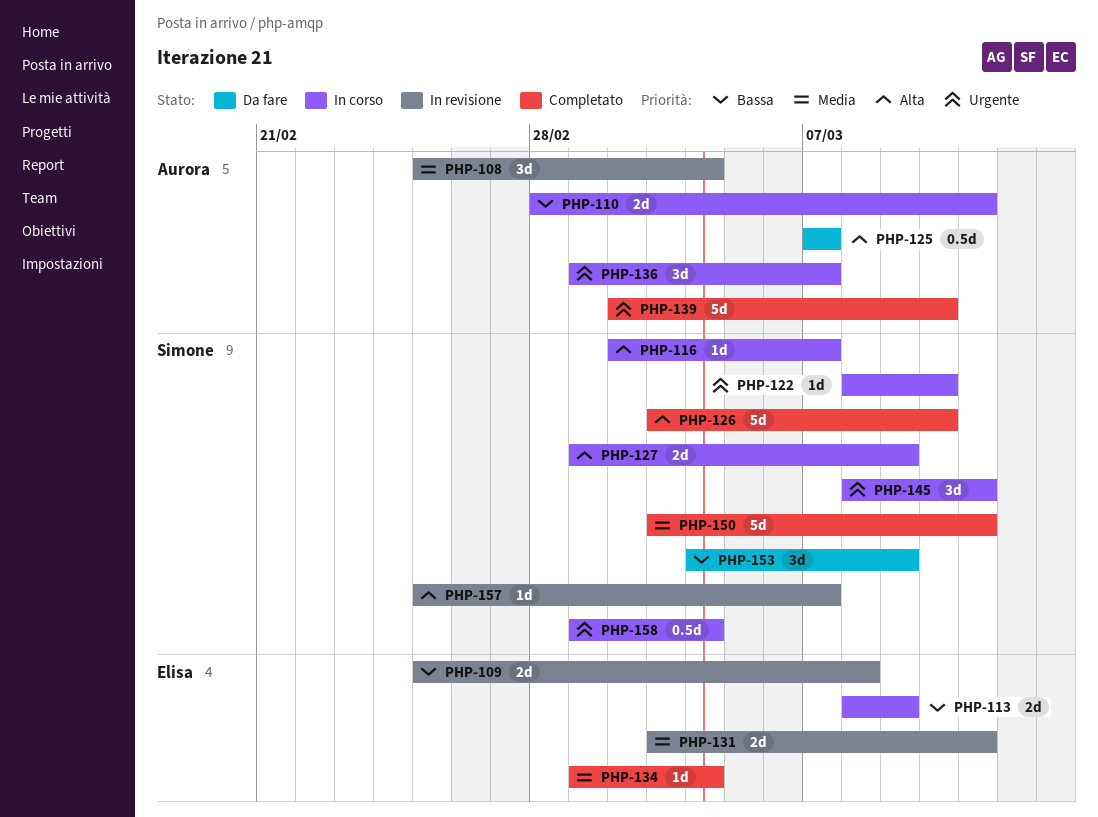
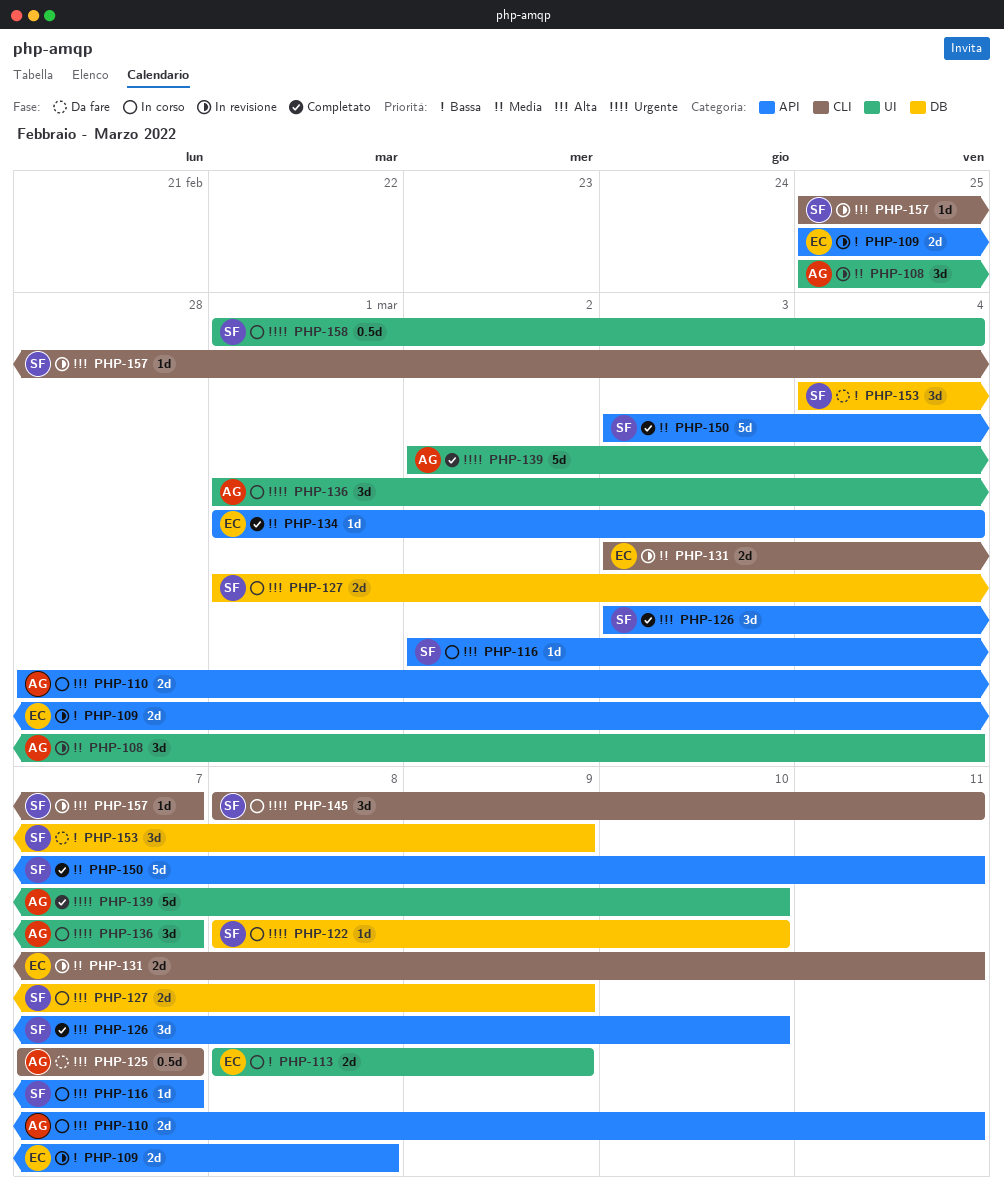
PHP-110, priority: Bassa -> Alta
PHP-126, estimate: 5d -> 3d

